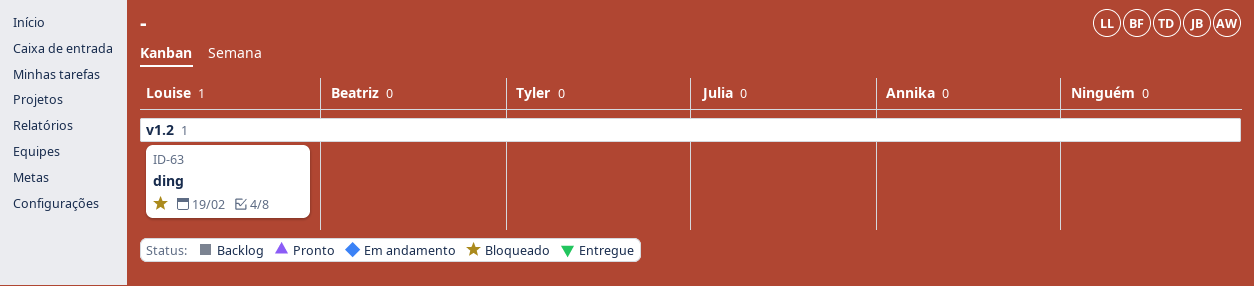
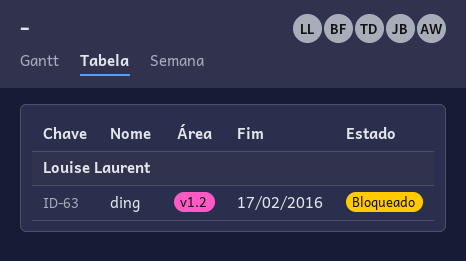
ID-63, due: Feb 19 -> Feb 17

